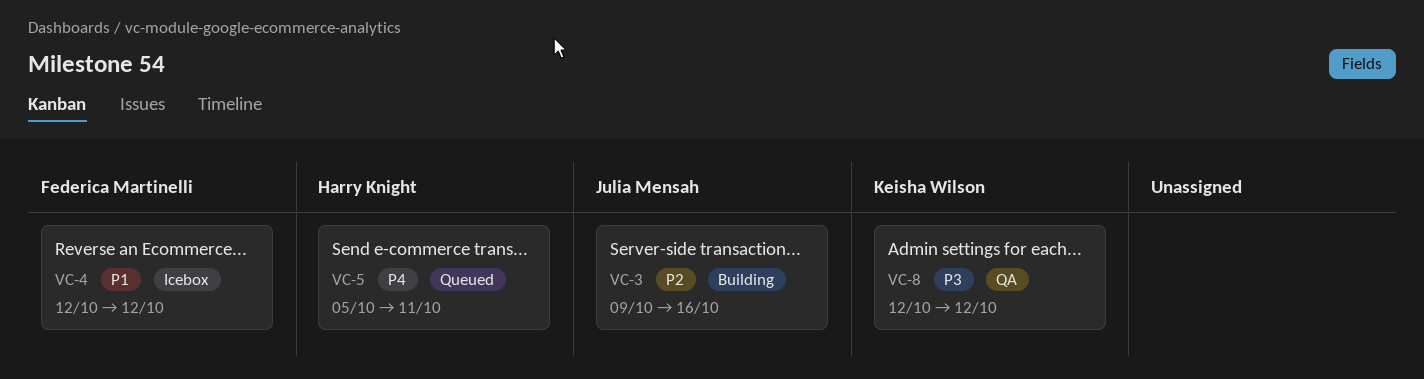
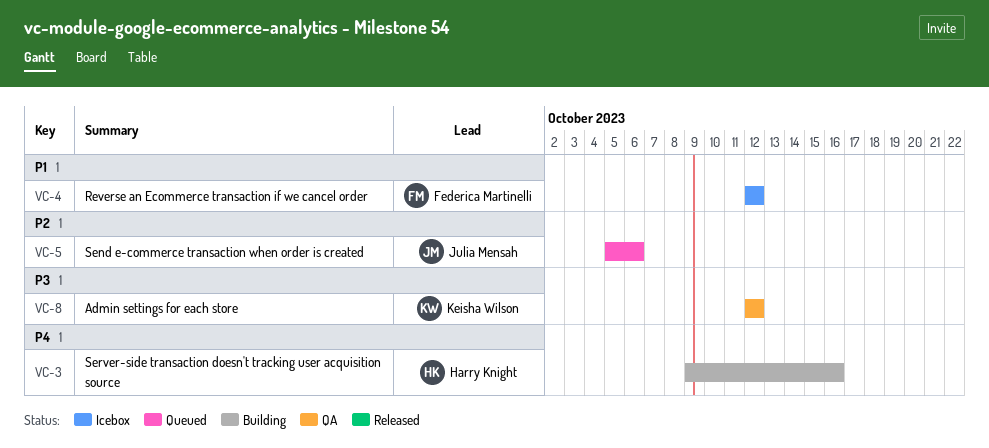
VC-3, owner: Julia Mensah -> Harry Knight
VC-3, priority: P2 -> P4
VC-5, owner: Harry Knight -> Julia Mensah
VC-5, priority: P4 -> P2
VC-5, due: Oct 11 -> Oct 6

